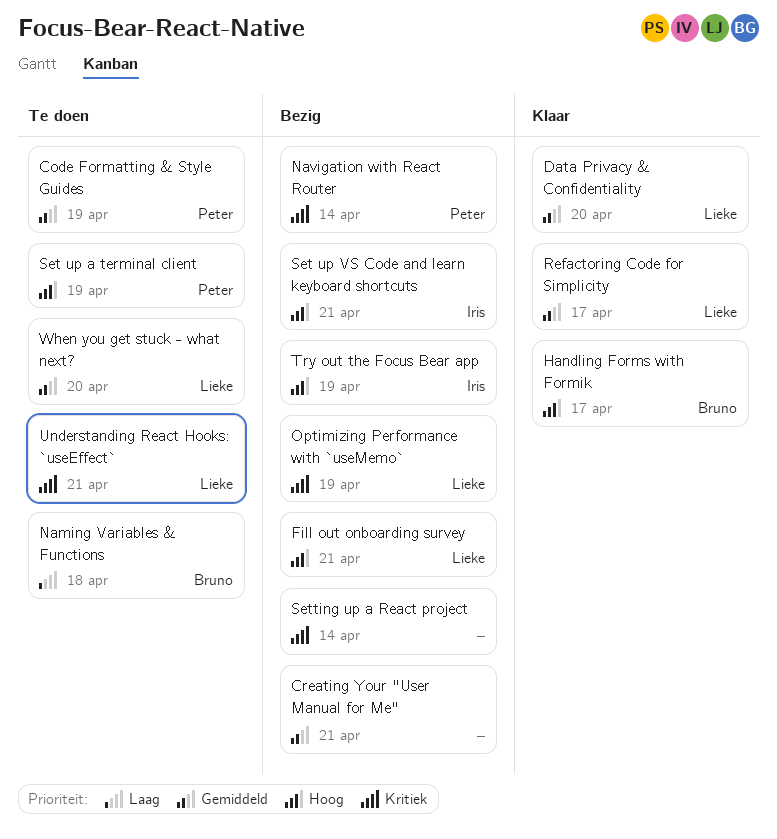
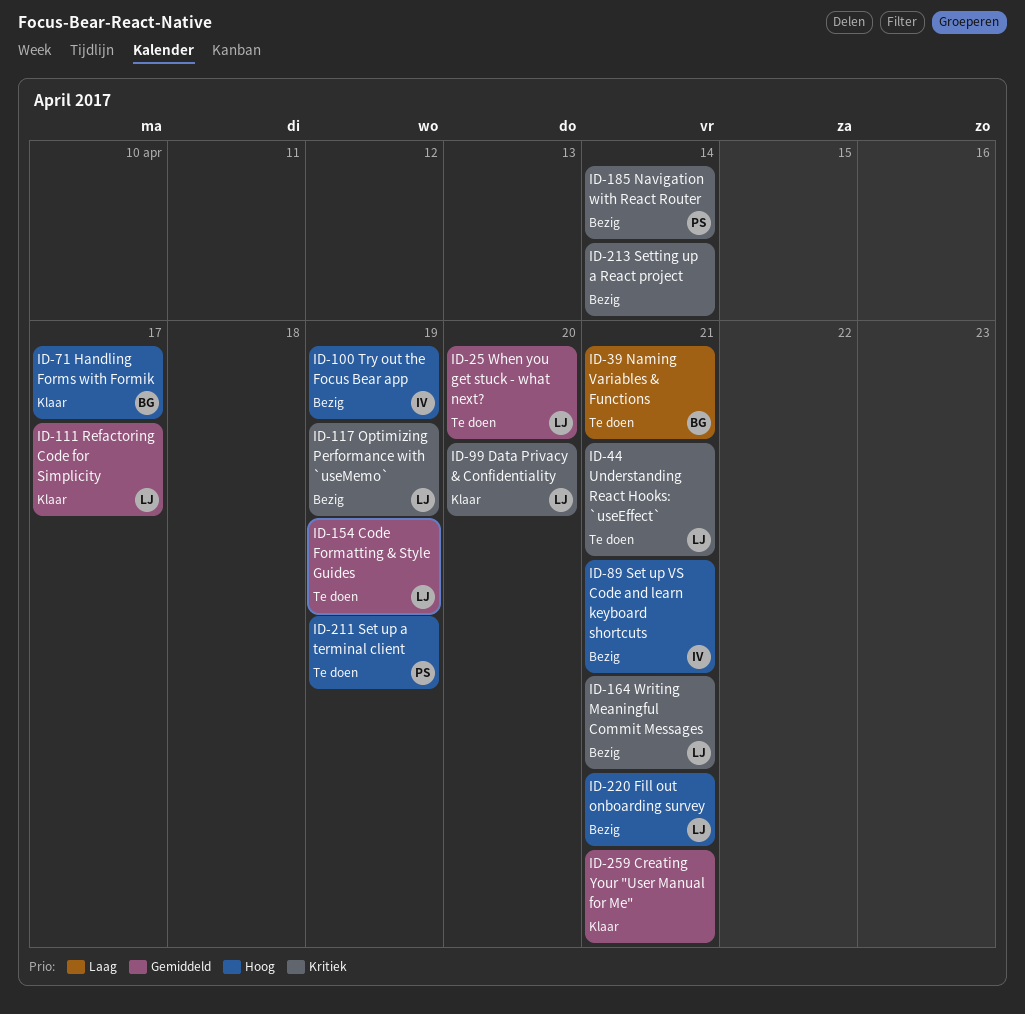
Code Formatting & Style Guides, owner: Peter -> Lieke
Creating Your "User Manual for Me", status: Bezig -> Klaar
Data Privacy & Confidentiality, priority: Gemiddeld -> Kritiek
Naming Variables & Functions, due: Apr 18 -> Apr 21
Writing Meaningful Commit Messages: none -> present

